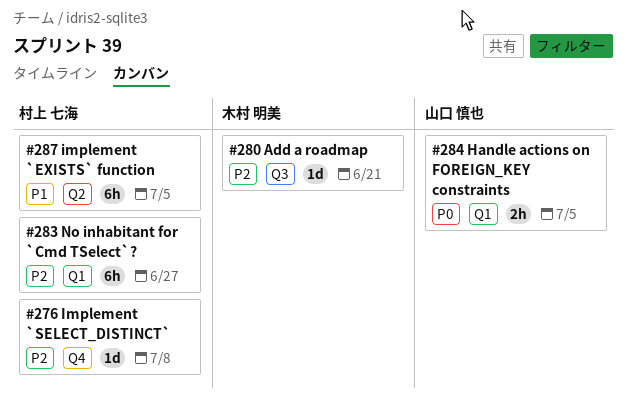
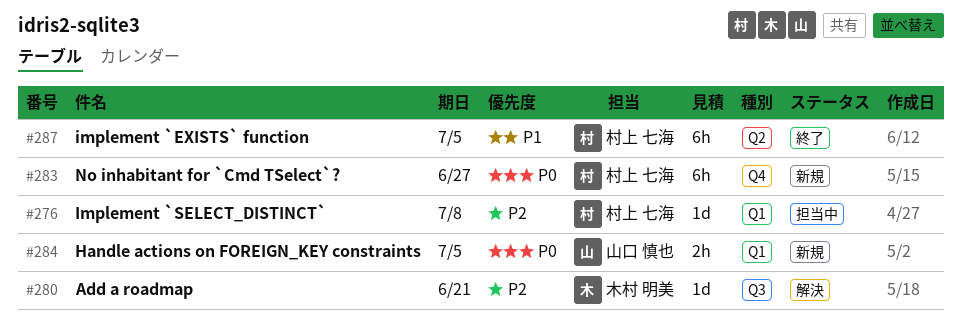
#276, label: Q4 -> Q1
#283, priority: P2 -> P0
#283, label: Q1 -> Q4

